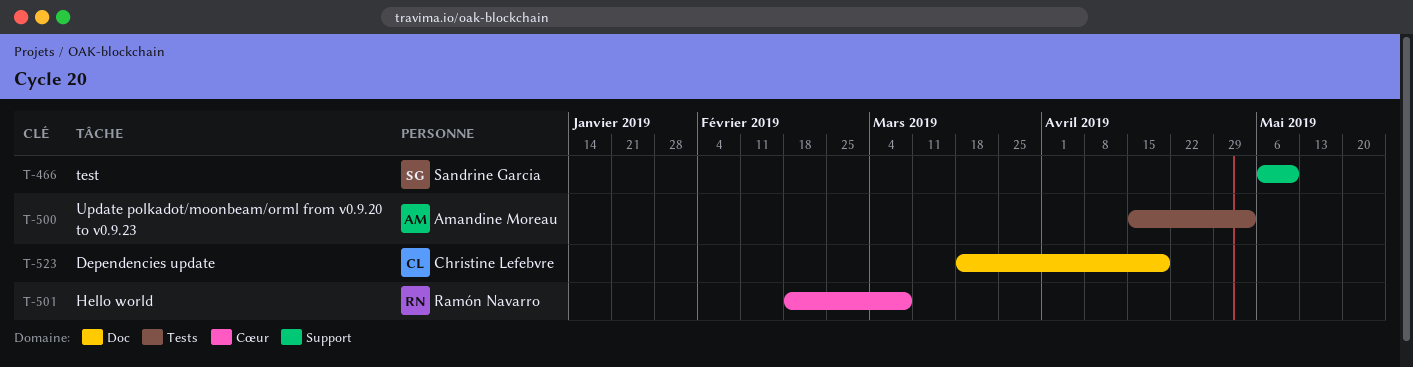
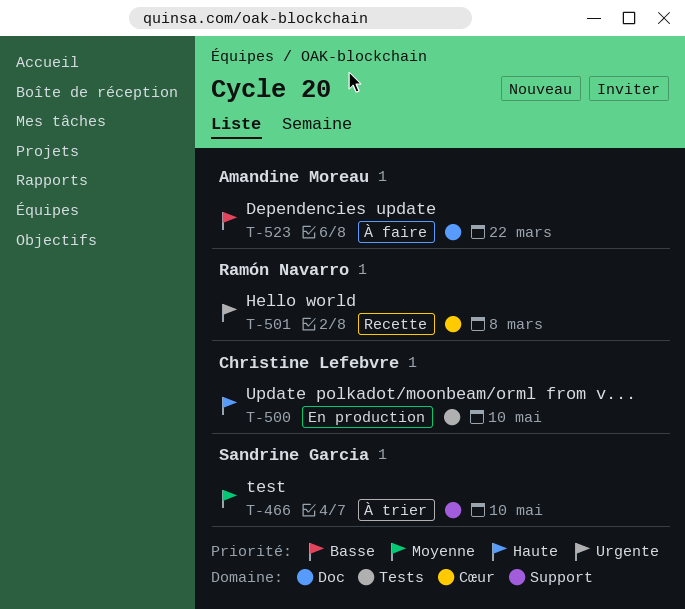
T-500, owner: Amandine Moreau -> Christine Lefebvre
T-500, due: May 3 -> May 10
T-523, owner: Christine Lefebvre -> Amandine Moreau
T-523, due: Apr 19 -> Mar 22

